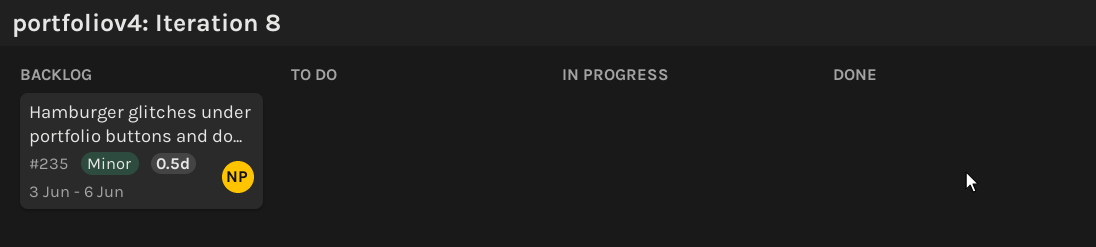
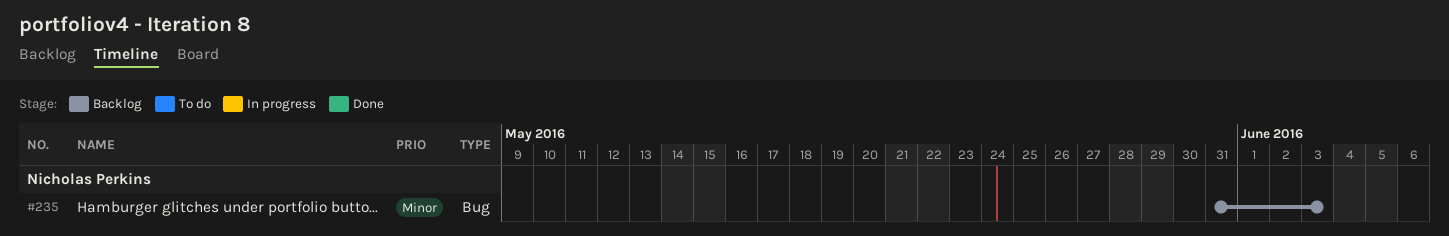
#235, start: Jun 3 -> May 31
#235, due: Jun 6 -> Jun 3

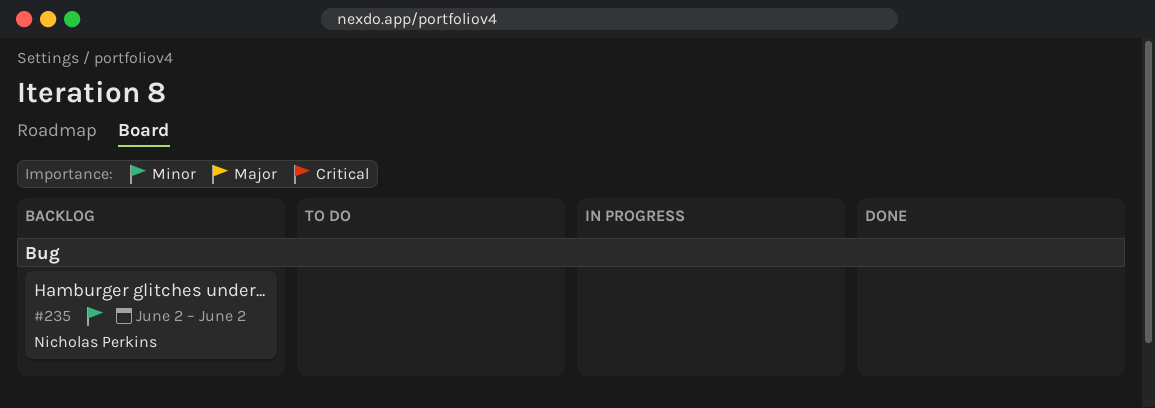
#235, start: May 31 -> Jun 2
#235, due: Jun 3 -> Jun 2

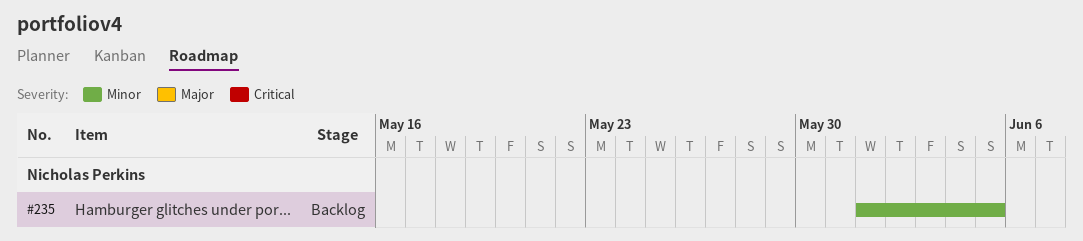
#235, start: Jun 2 -> Jun 1
#235, due: Jun 2 -> Jun 5

